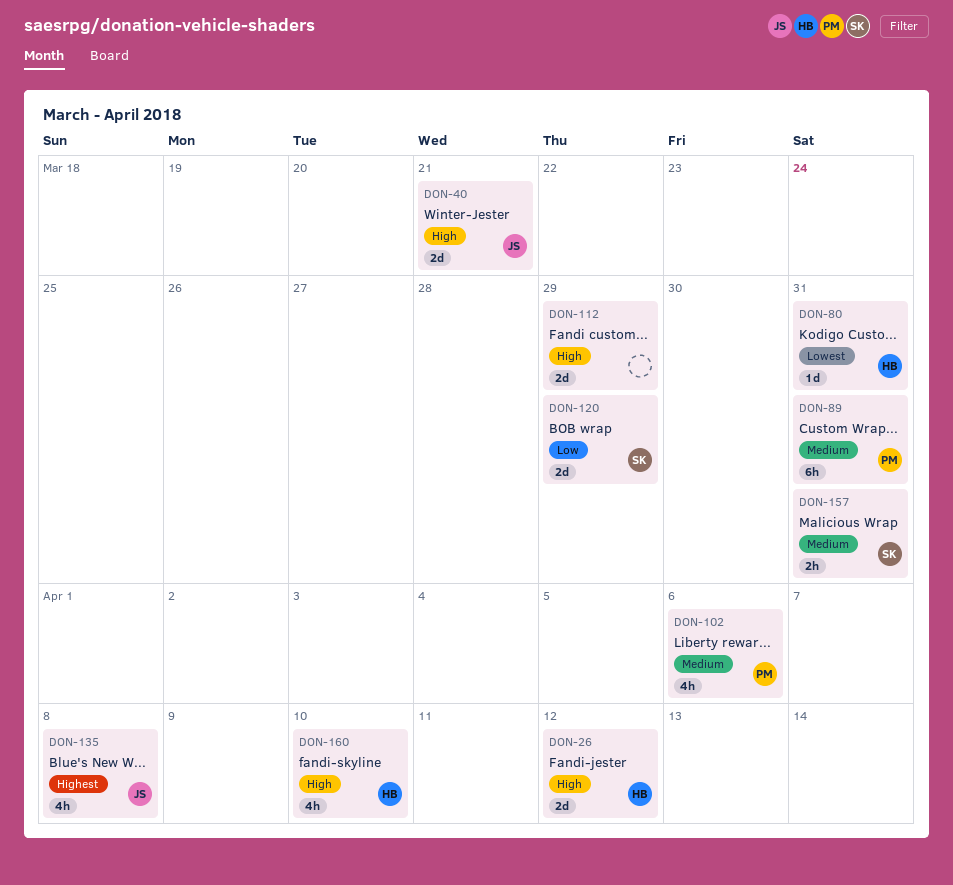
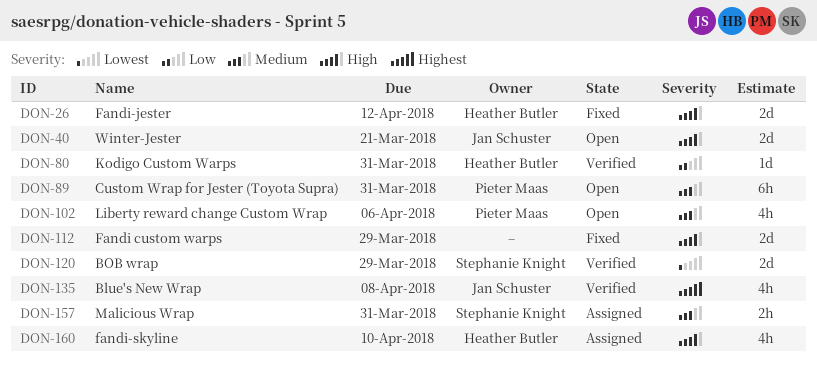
DON-80, priority: Lowest -> Low
DON-120, priority: Low -> Lowest

